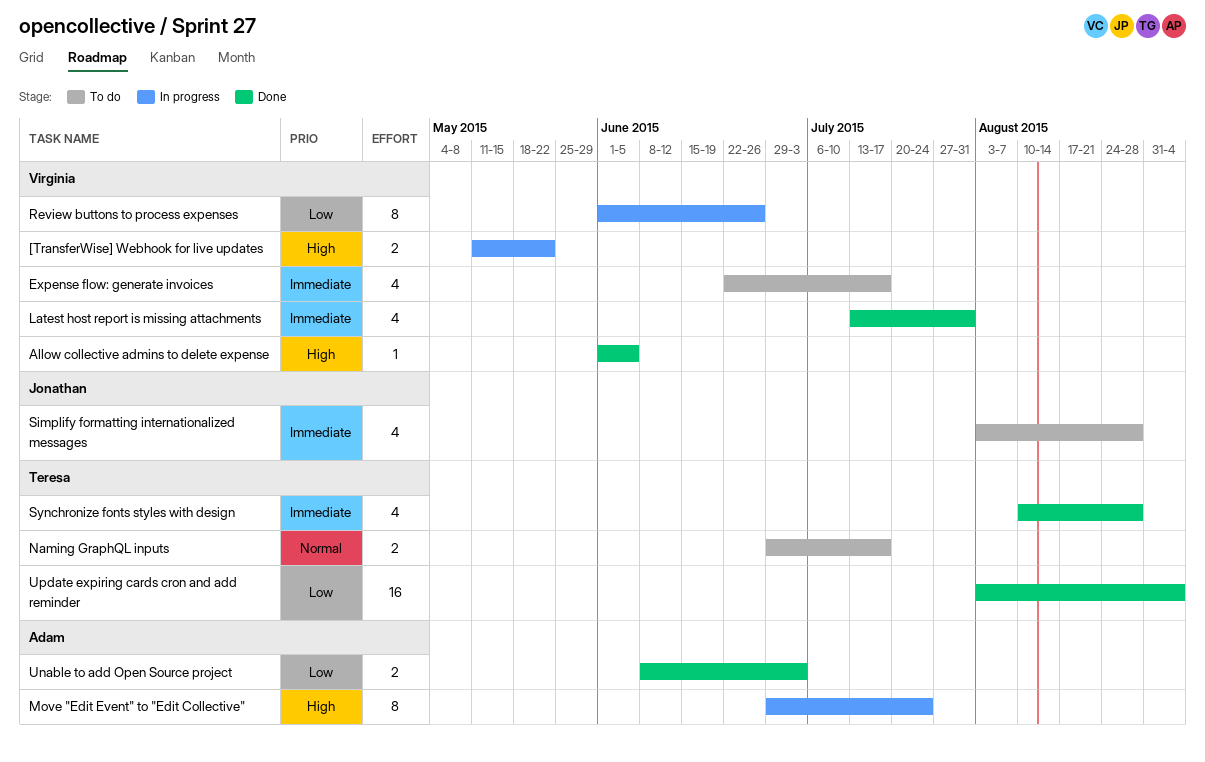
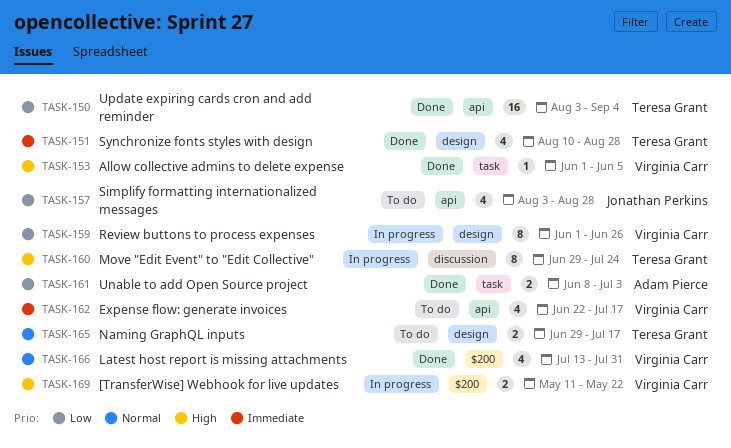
Latest host report is missing attachments, priority: Immediate -> Normal
Move "Edit Event" to "Edit Collective", owner: Adam Pierce -> Teresa Grant
Simplify formatting internationalized messages, priority: Immediate -> Low

